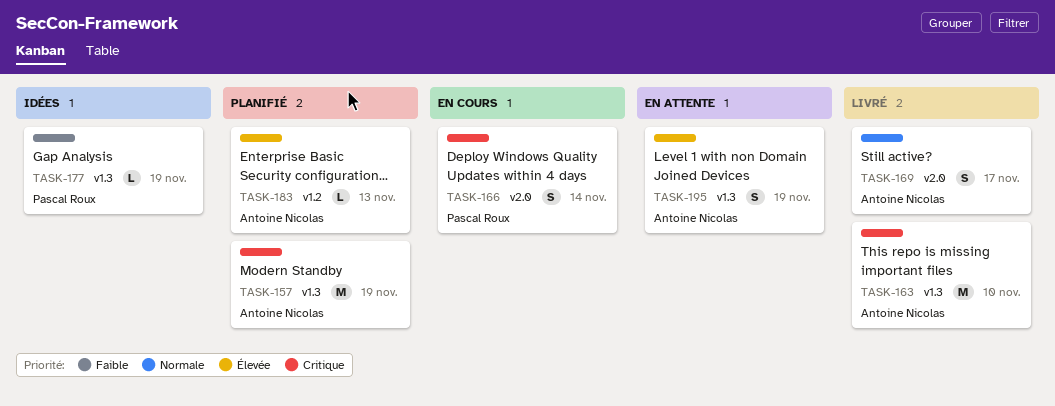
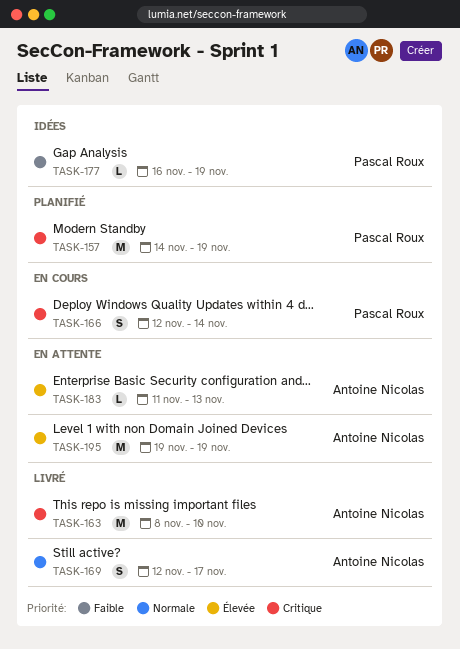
TASK-157, owner: Antoine Nicolas -> Pascal Roux
TASK-183, status: Planifié -> En attente
TASK-195, estimate: S -> M

